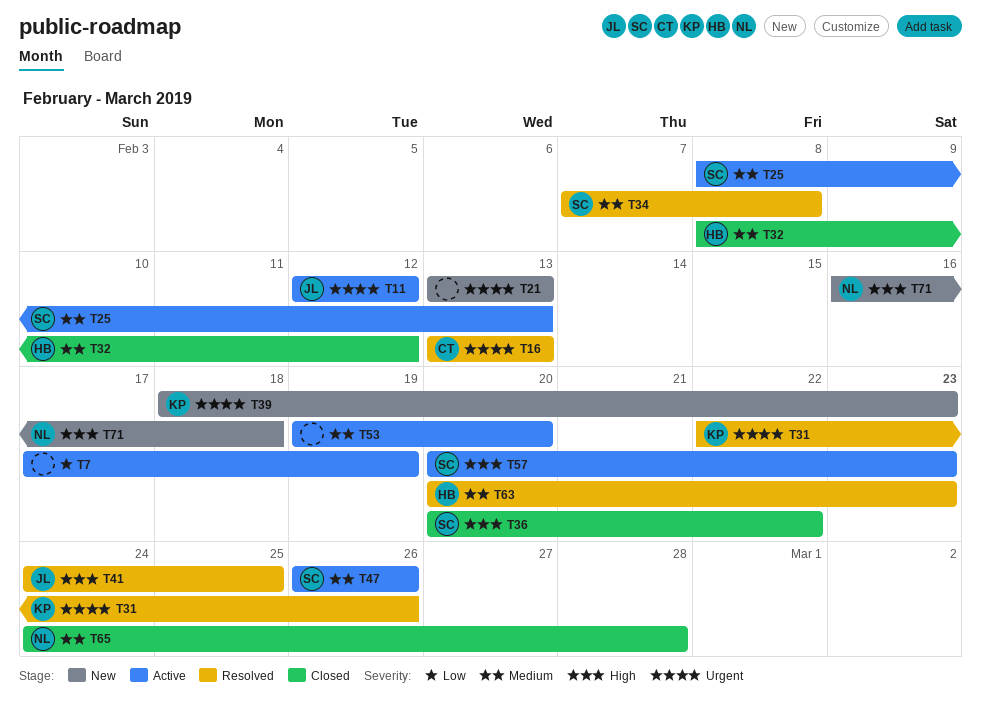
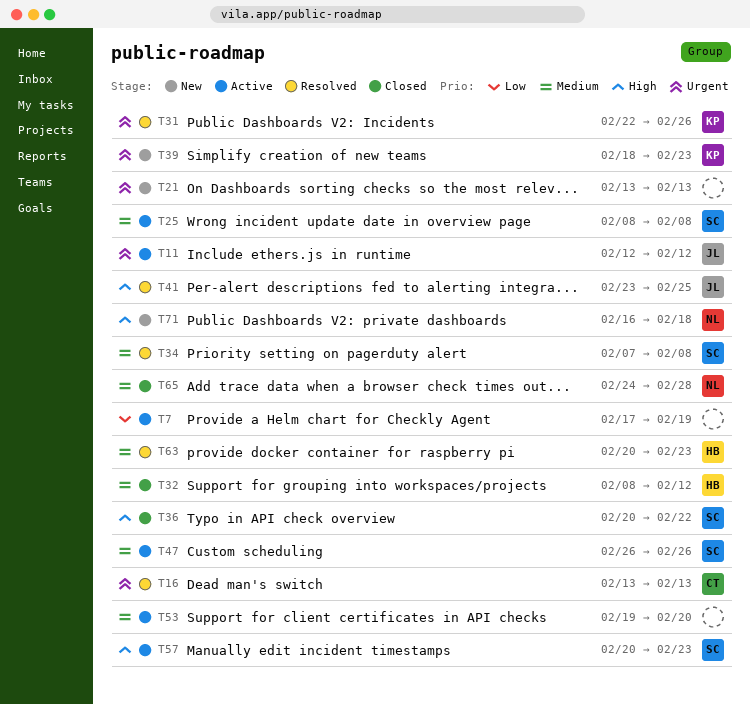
T25, due: Feb 13 -> Feb 8
T41, start: Feb 24 -> Feb 23

